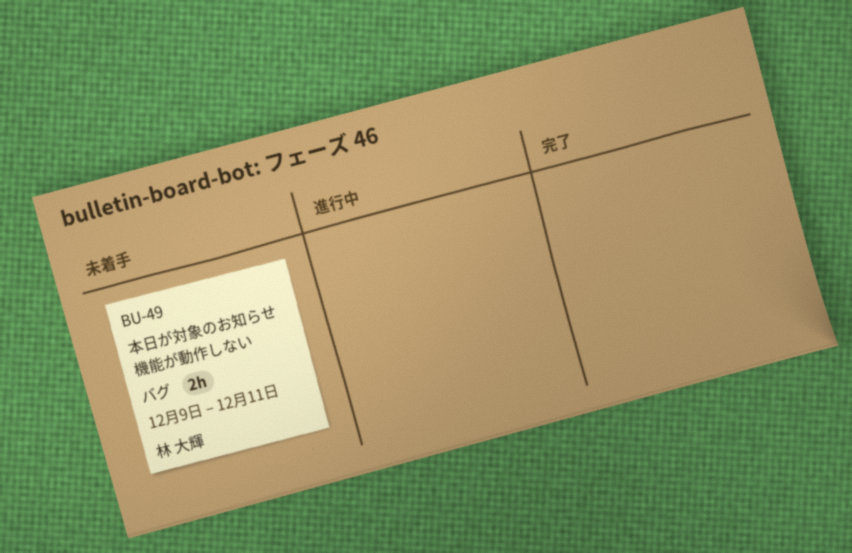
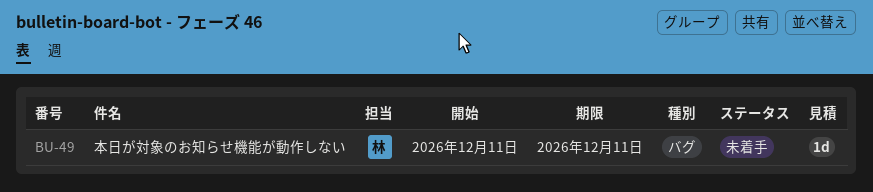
BU-49, estimate: 2h -> 1d
BU-49, start: Dec 9 -> Dec 11

